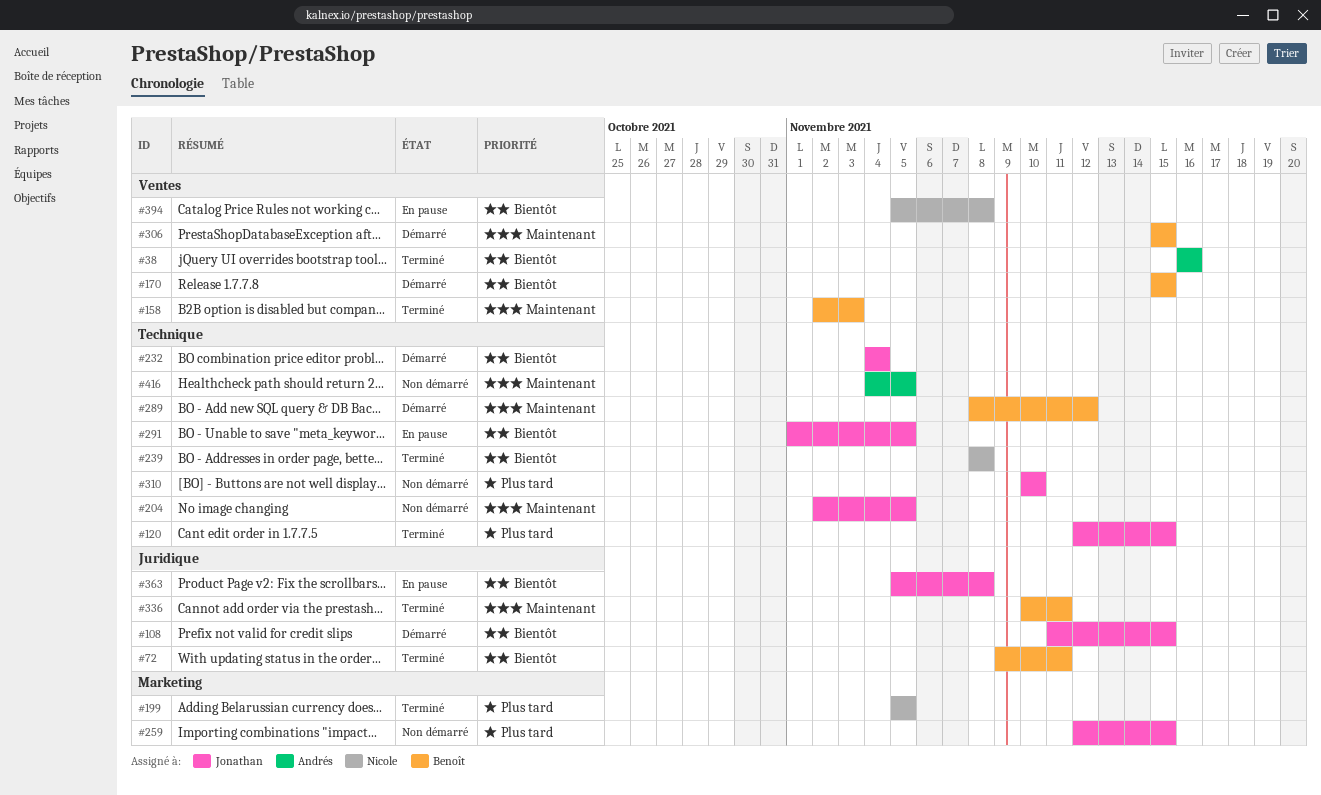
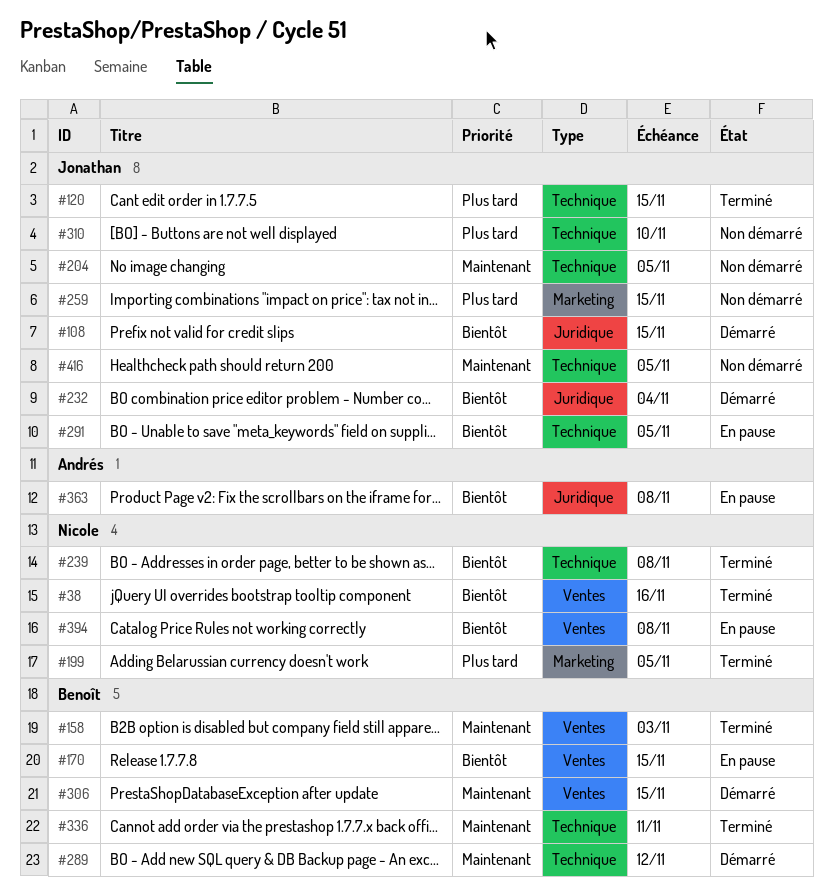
#38, owner: Andrés -> Nicole
#72: present -> none
#170, status: Démarré -> En pause
#232, label: Technique -> Juridique
#336, label: Juridique -> Technique
#363, owner: Jonathan -> Andrés
#416, owner: Andrés -> Jonathan

